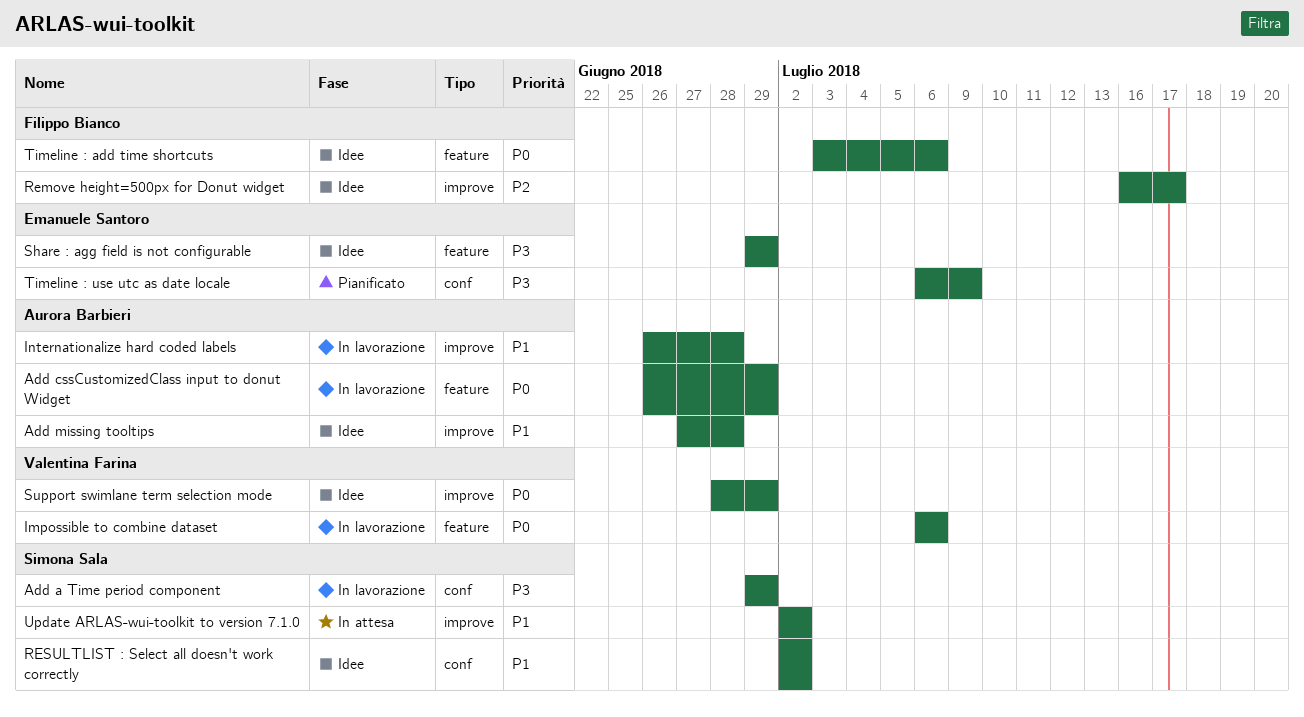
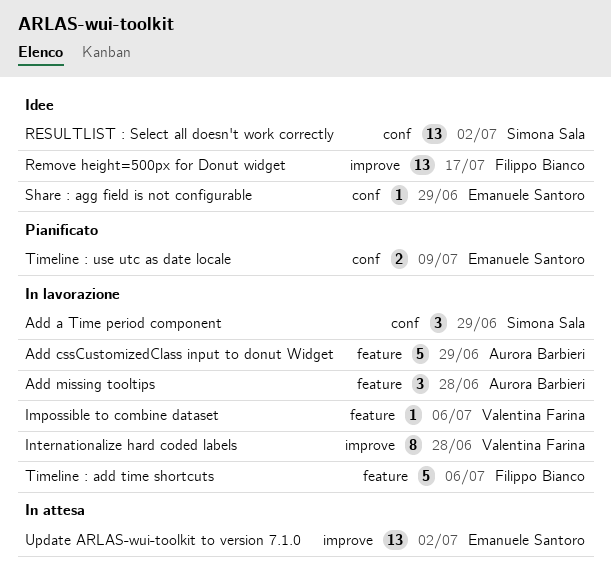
Add missing tooltips, status: Idee -> In lavorazione
Add missing tooltips, label: improve -> feature
Internationalize hard coded labels, owner: Aurora Barbieri -> Valentina Farina
Share : agg field is not configurable, label: feature -> conf
Support swimlane term selection mode: present -> none
Timeline : add time shortcuts, status: Idee -> In lavorazione
Update ARLAS-wui-toolkit to version 7.1.0, owner: Simona Sala -> Emanuele Santoro

